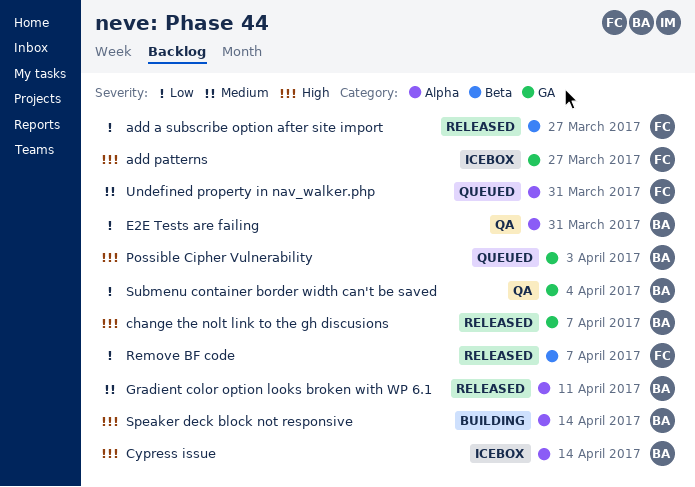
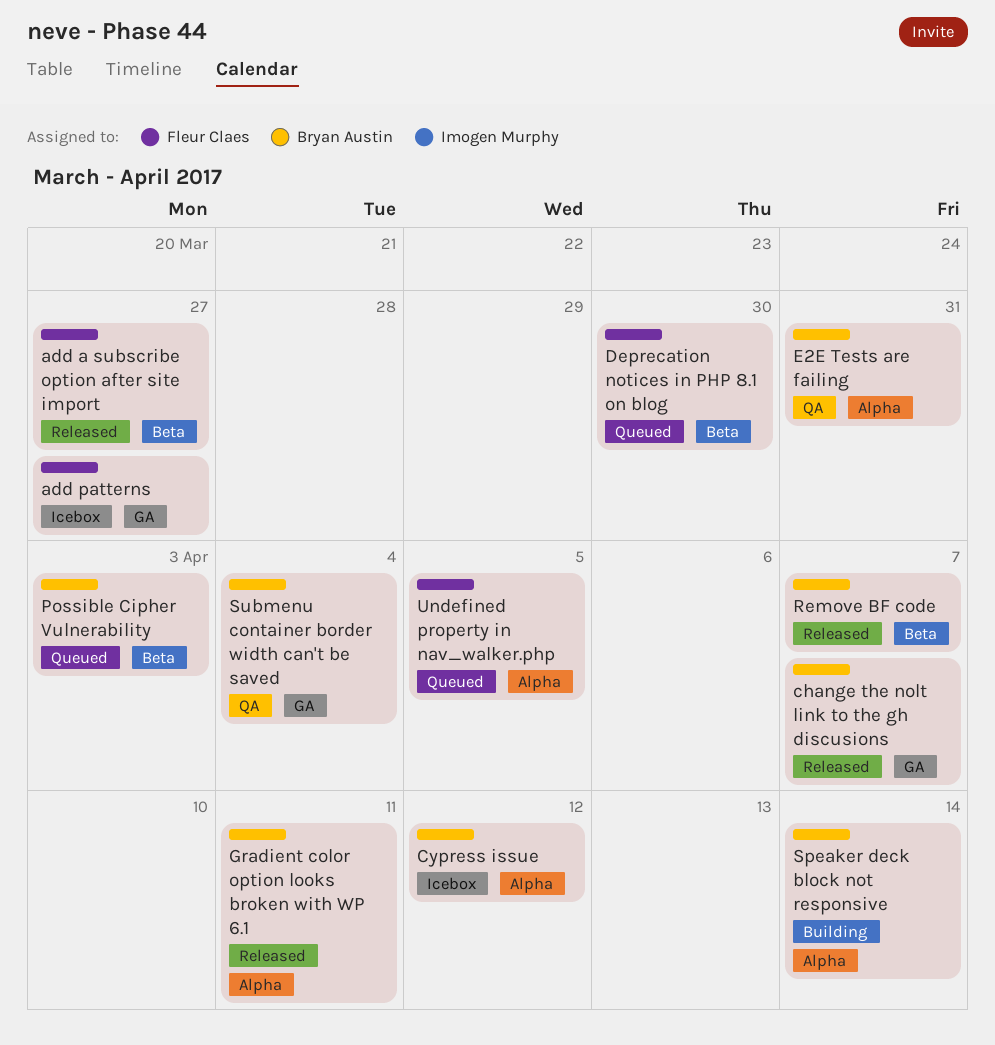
Cypress issue, due: Apr 14 -> Apr 12
Deprecation notices in PHP 8.1 on blog: none -> present
Possible Cipher Vulnerability, label: GA -> Beta
Remove BF code, owner: Fleur Claes -> Bryan Austin
Undefined property in nav_walker.php, due: Mar 31 -> Apr 5

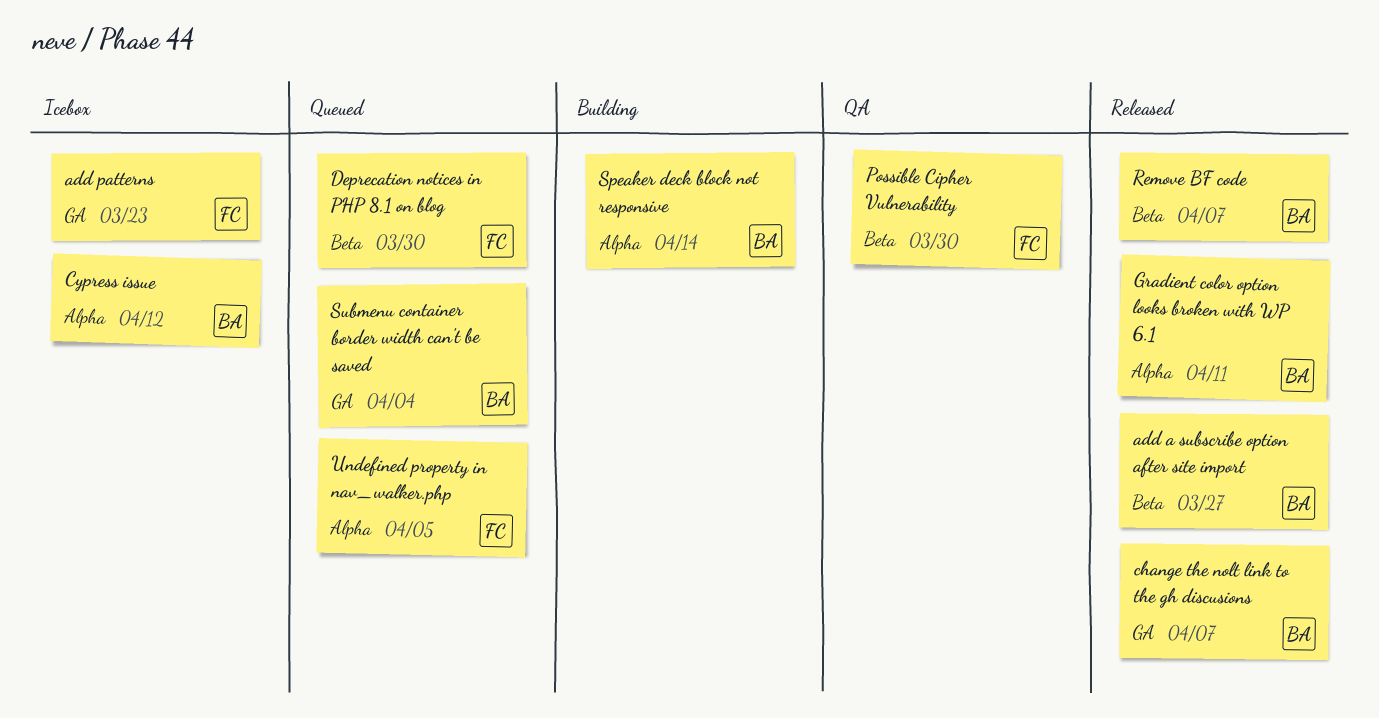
add a subscribe option after site import, owner: Fleur Claes -> Bryan Austin
add patterns, due: Mar 27 -> Mar 23
E2E Tests are failing: present -> none
Possible Cipher Vulnerability, status: Queued -> QA
Possible Cipher Vulnerability, owner: Bryan Austin -> Fleur Claes
Possible Cipher Vulnerability, due: Apr 3 -> Mar 30
Submenu container border width can't be saved, status: QA -> Queued

